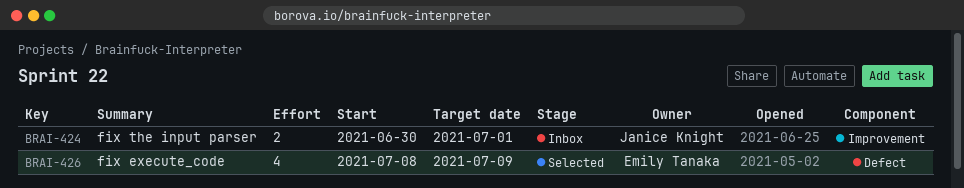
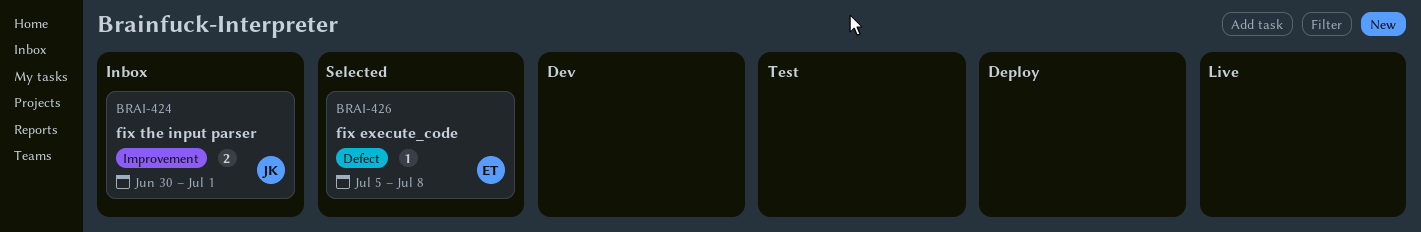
BRAI-426, estimate: 4 -> 1
BRAI-426, start: Jul 8 -> Jul 5
BRAI-426, due: Jul 9 -> Jul 8

